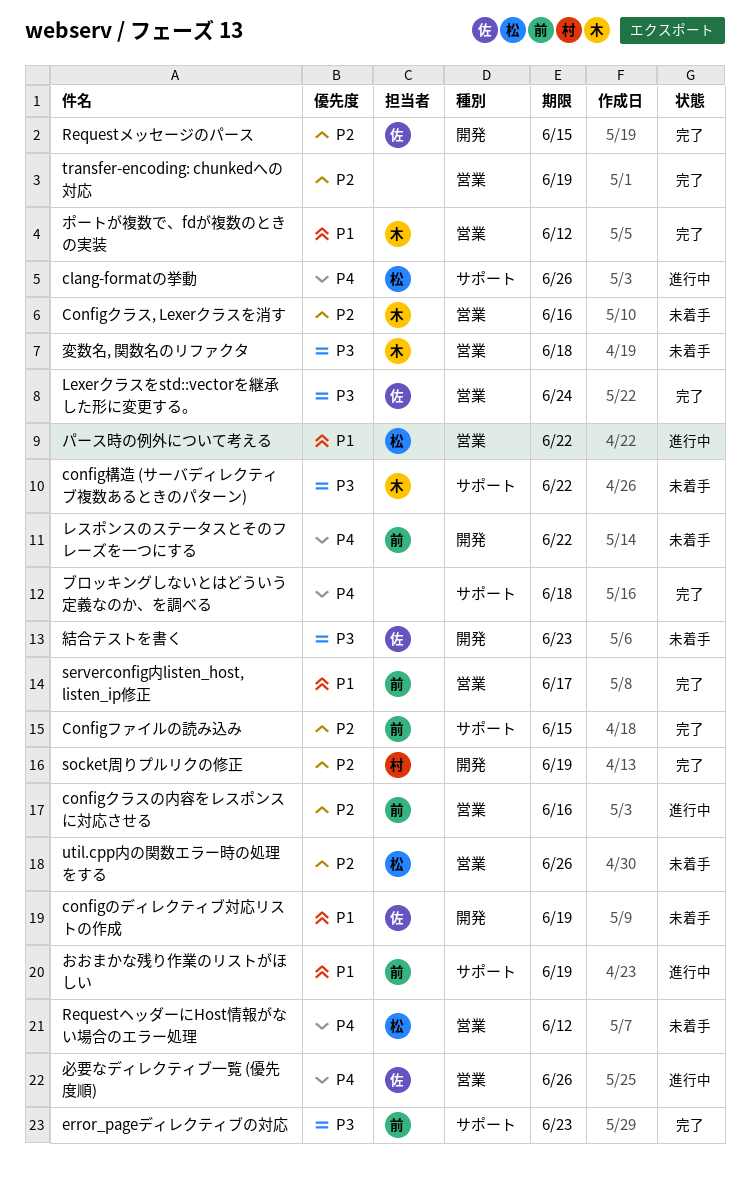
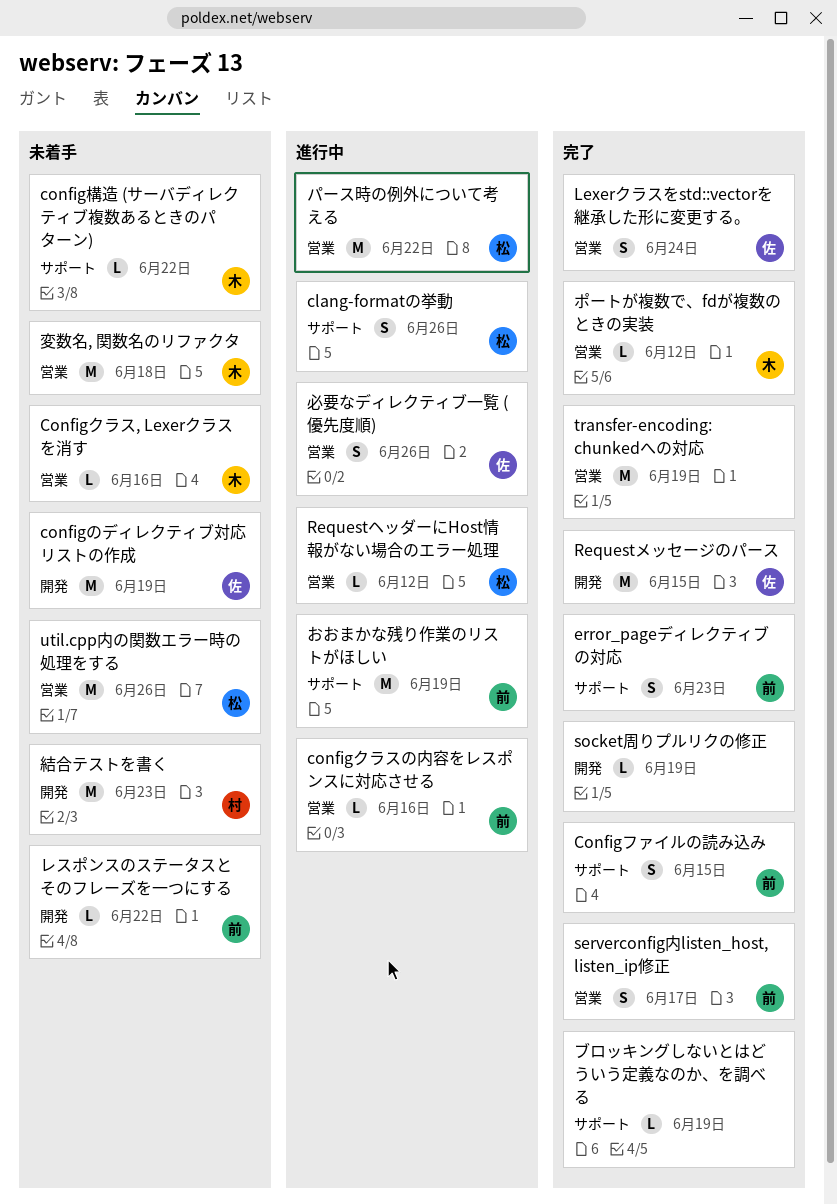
RequestヘッダーにHost情報がない場合のエラー処理, status: 未着手 -> 進行中
socket周りプルリクの修正, owner: 村 -> none
ブロッキングしないとはどういう定義なのか、を調べる, due: Jun 18 -> Jun 19
結合テストを書く, owner: 佐 -> 村

